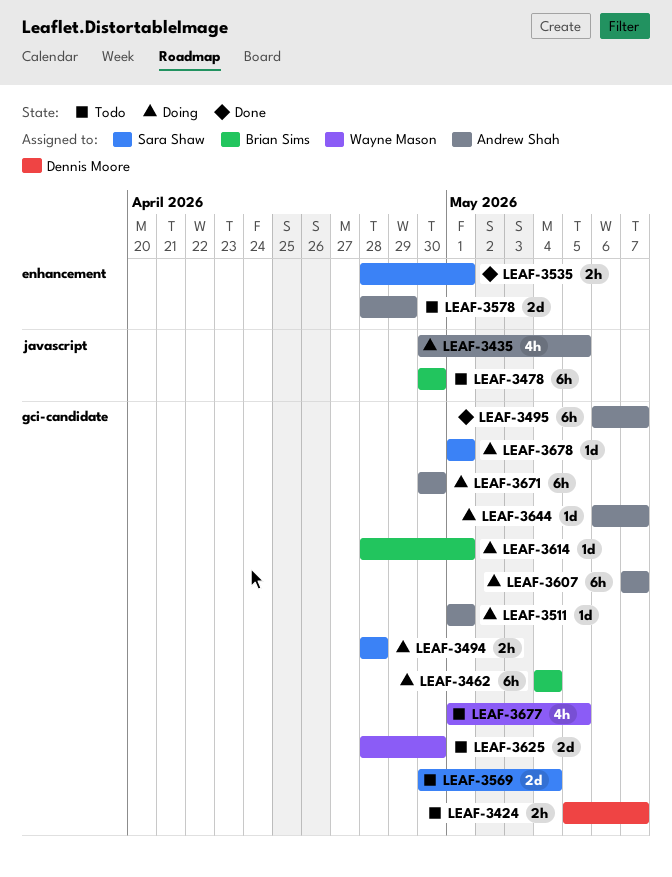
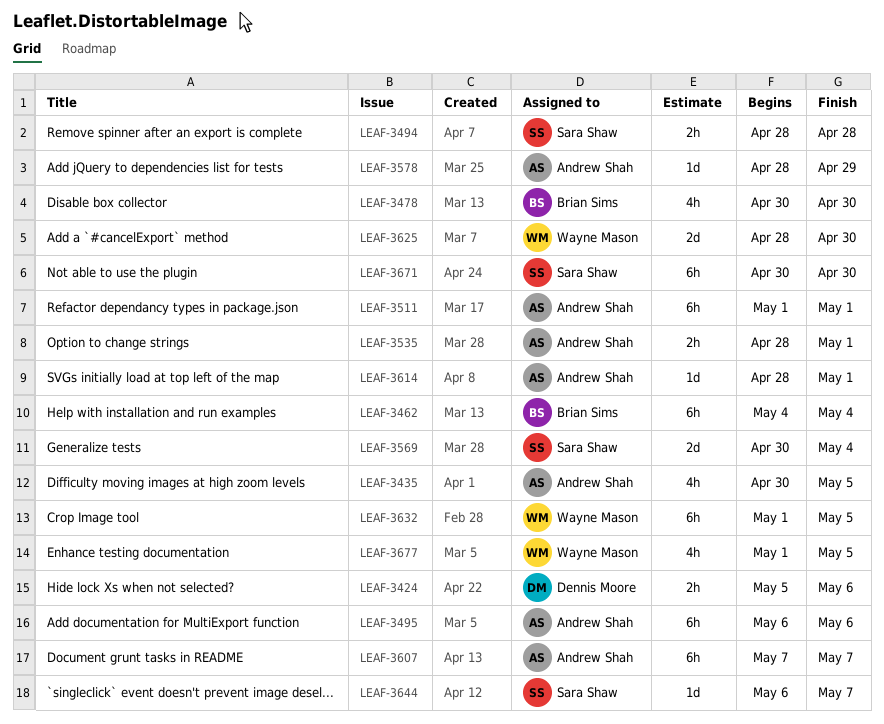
LEAF-3424, due: May 7 -> May 6
LEAF-3478, estimate: 6h -> 4h
LEAF-3495, due: May 7 -> May 6
LEAF-3511, estimate: 1d -> 6h
LEAF-3535, owner: Sara Shaw -> Andrew Shah
LEAF-3578, estimate: 2d -> 1d
LEAF-3614, owner: Brian Sims -> Andrew Shah
LEAF-3632: none -> present
LEAF-3644, owner: Andrew Shah -> Sara Shaw
LEAF-3671, owner: Andrew Shah -> Sara Shaw
LEAF-3678: present -> none

